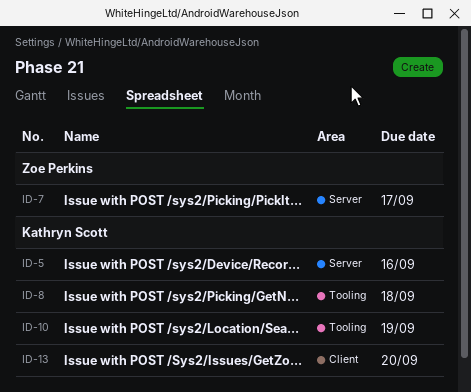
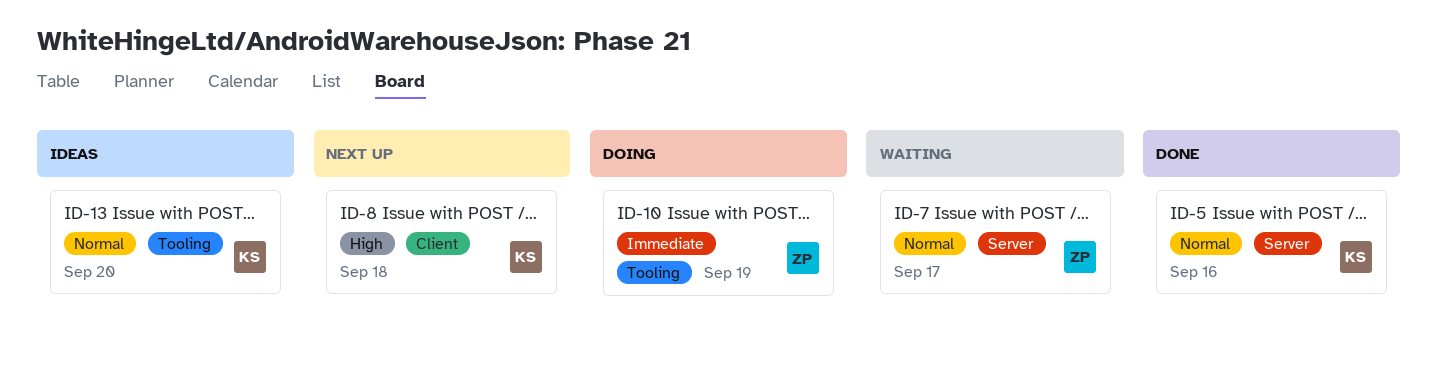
ID-8, label: Tooling -> Client
ID-10, owner: Kathryn Scott -> Zoe Perkins
ID-13, label: Client -> Tooling

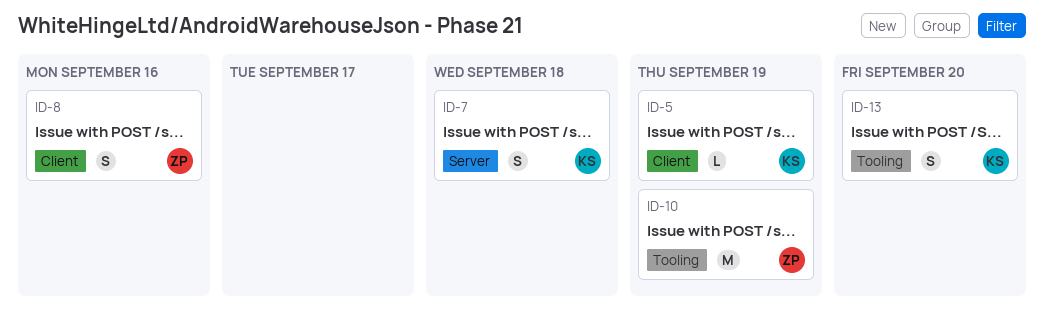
ID-5, label: Server -> Client
ID-5, due: Sep 16 -> Sep 19
ID-7, owner: ZP -> KS
ID-7, due: Sep 17 -> Sep 18
ID-8, owner: KS -> ZP
ID-8, due: Sep 18 -> Sep 16

